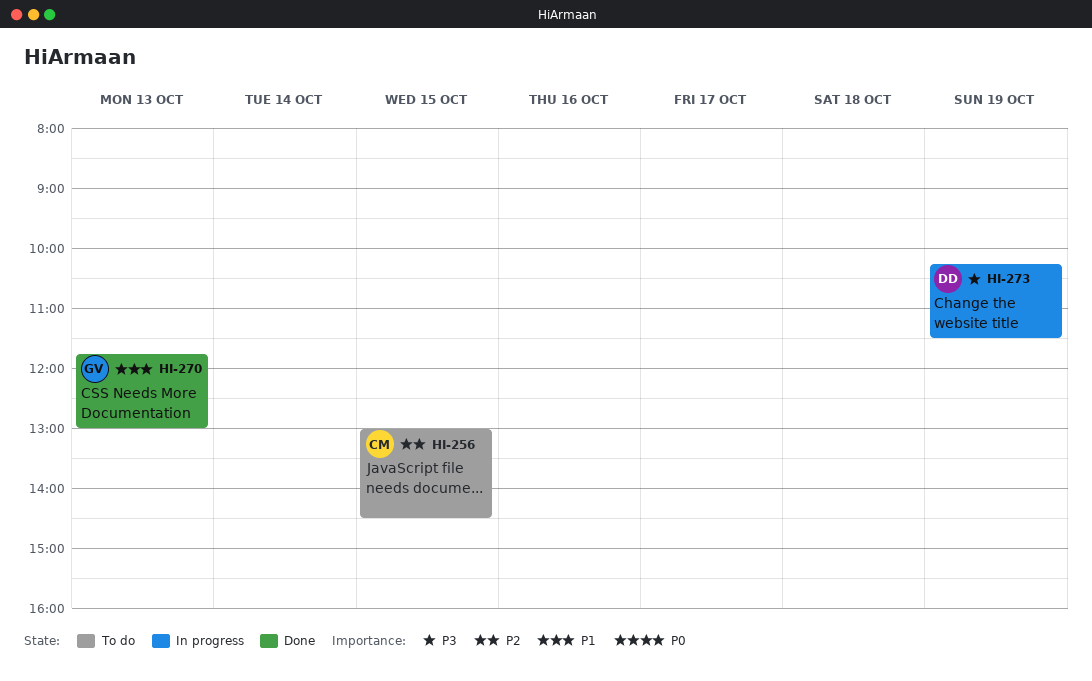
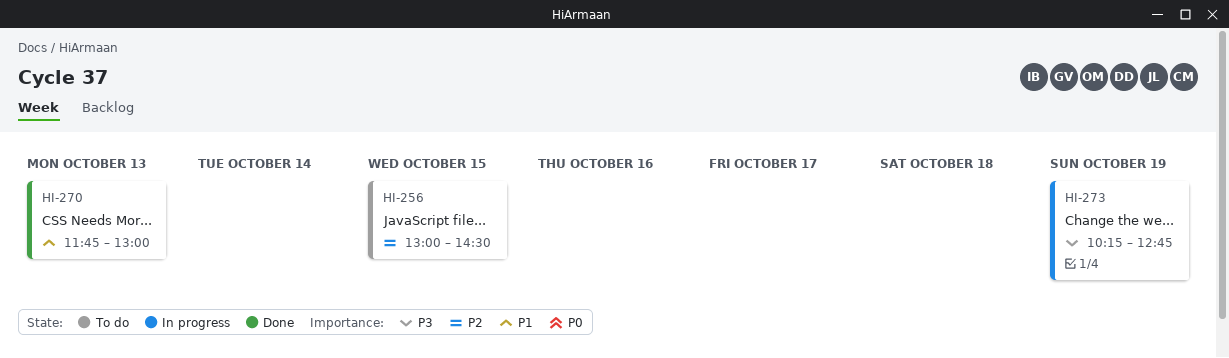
HI-273, ends: 11:30 -> 12:45

